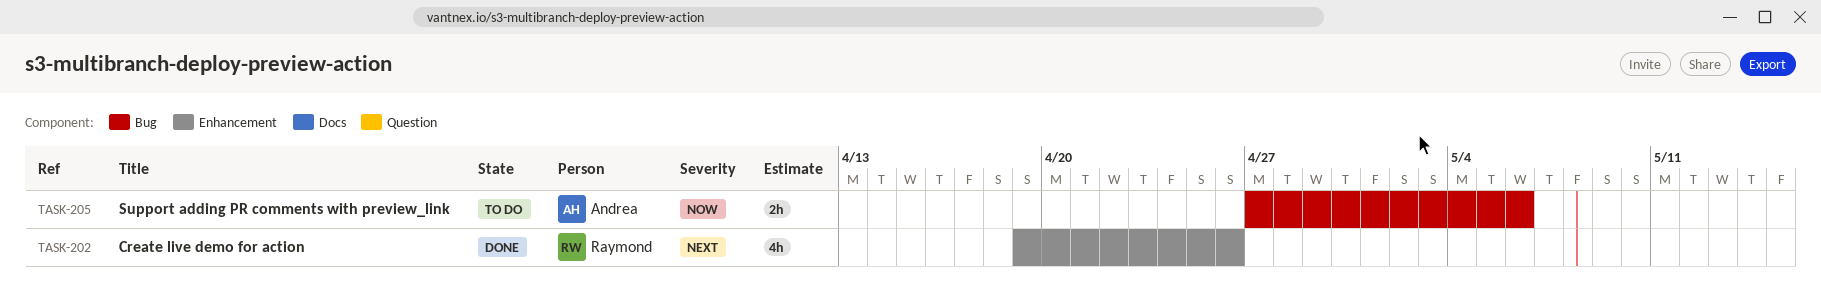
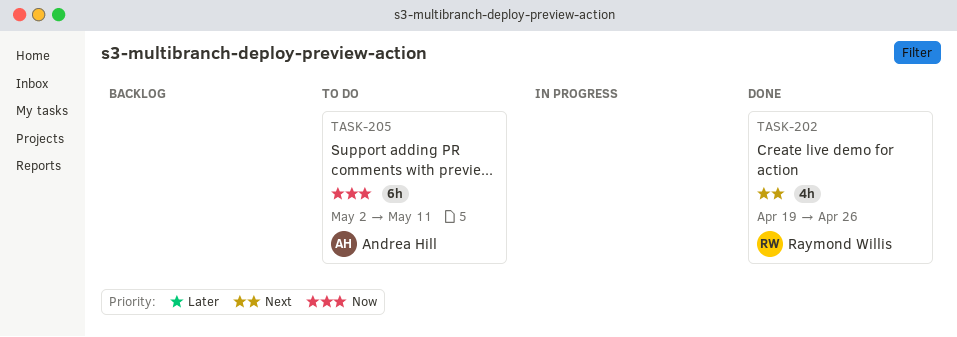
TASK-205, estimate: 2h -> 6h
TASK-205, start: Apr 27 -> May 2
TASK-205, due: May 6 -> May 11

